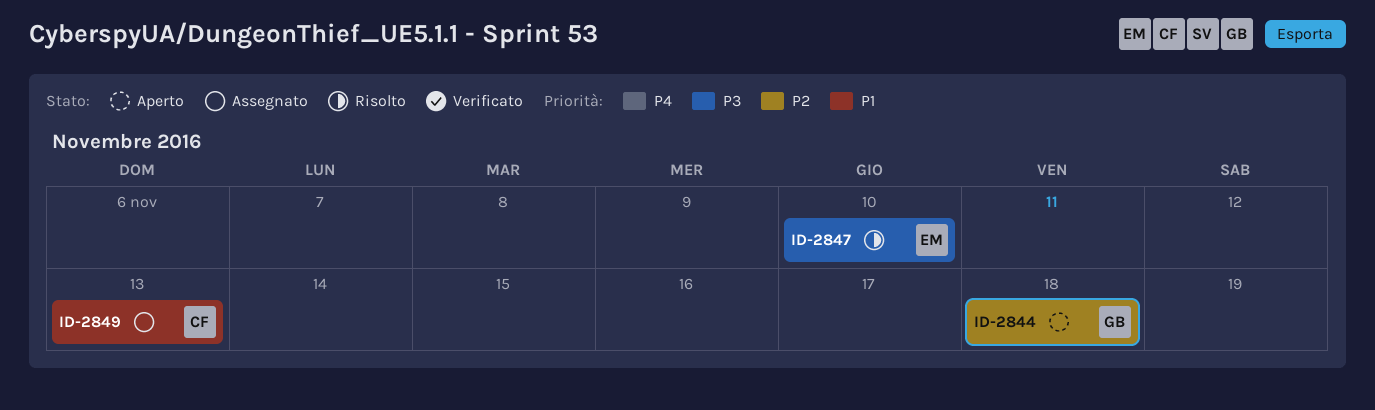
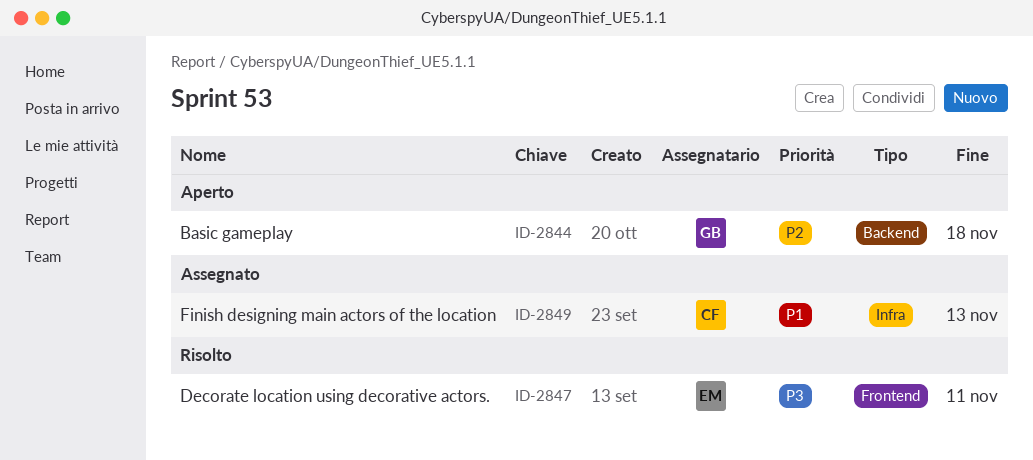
ID-2847, due: Nov 10 -> Nov 11

